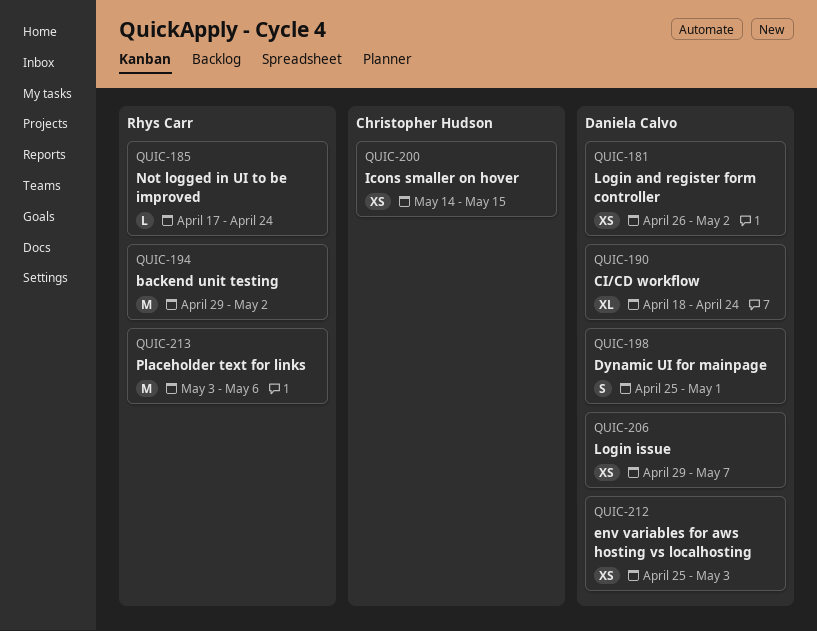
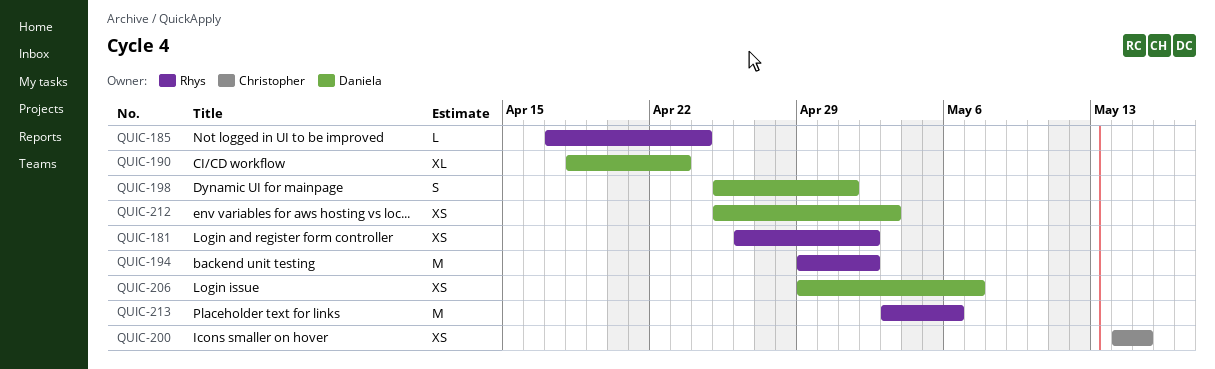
QUIC-181, owner: Daniela Calvo -> Rhys Carr
QUIC-190, due: Apr 24 -> Apr 23

